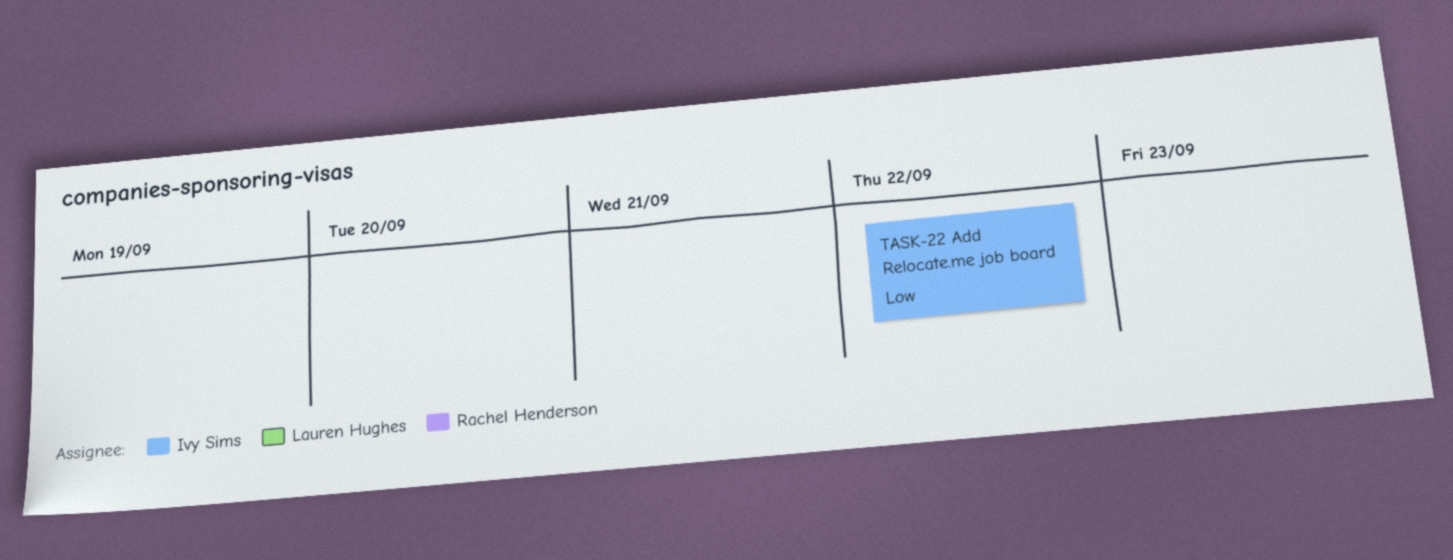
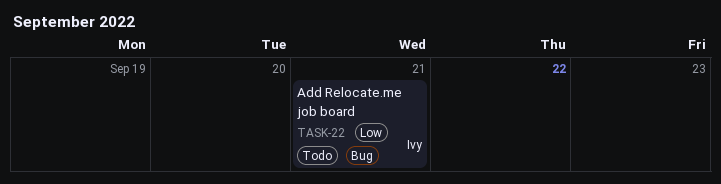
TASK-22, due: Sep 22 -> Sep 21

